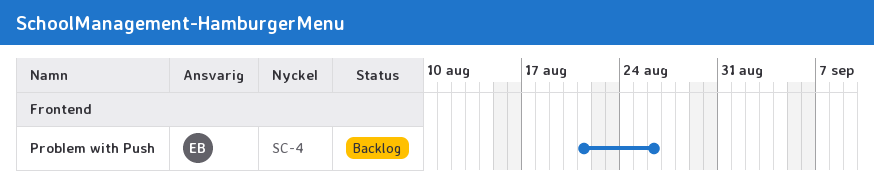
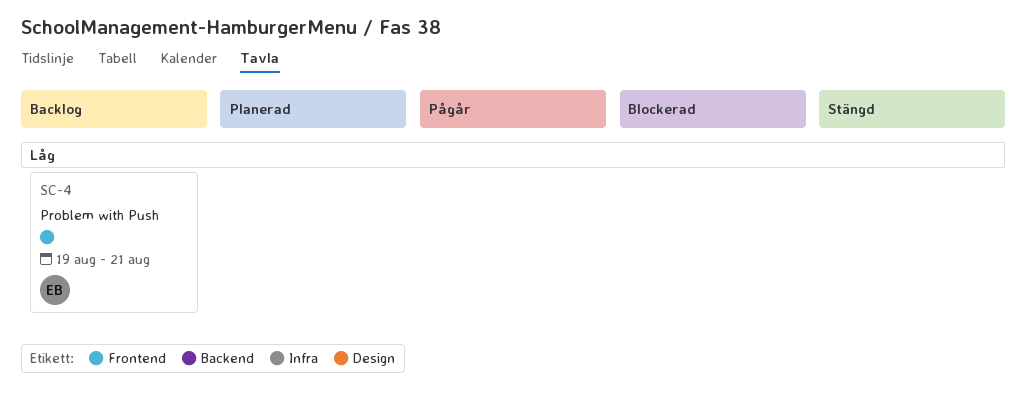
SC-4, start: Aug 21 -> Aug 19
SC-4, due: Aug 26 -> Aug 21

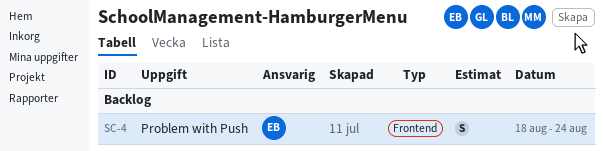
SC-4, start: Aug 19 -> Aug 18
SC-4, due: Aug 21 -> Aug 24

